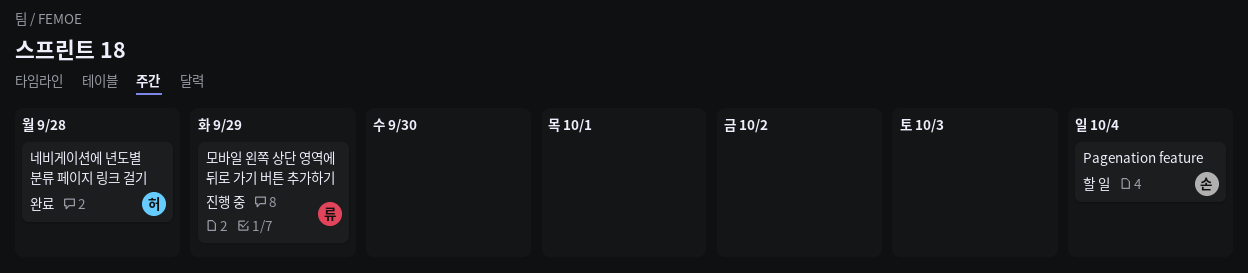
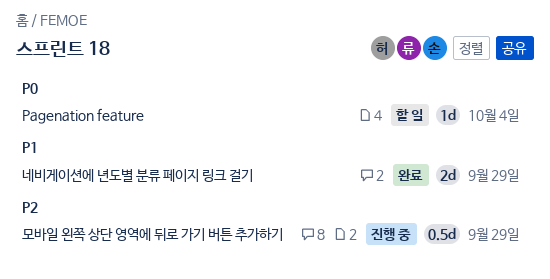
네비게이션에 년도별 분류 페이지 링크 걸기, due: Sep 28 -> Sep 29

